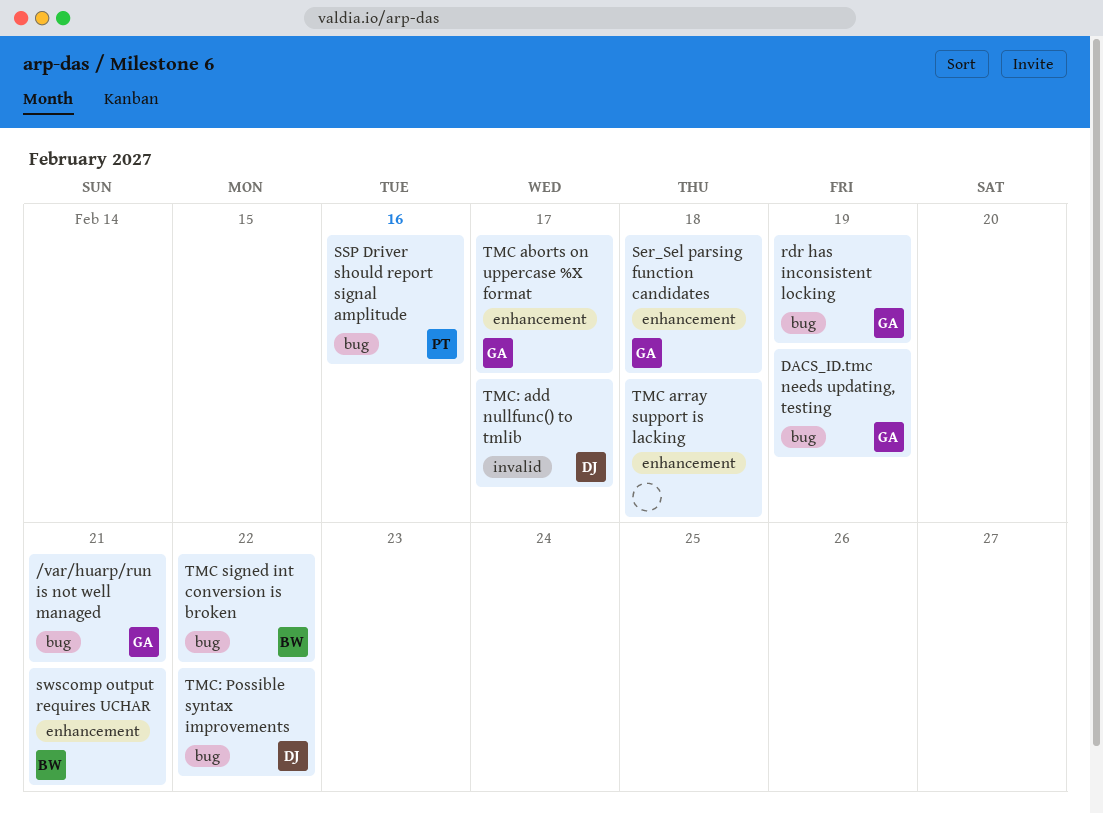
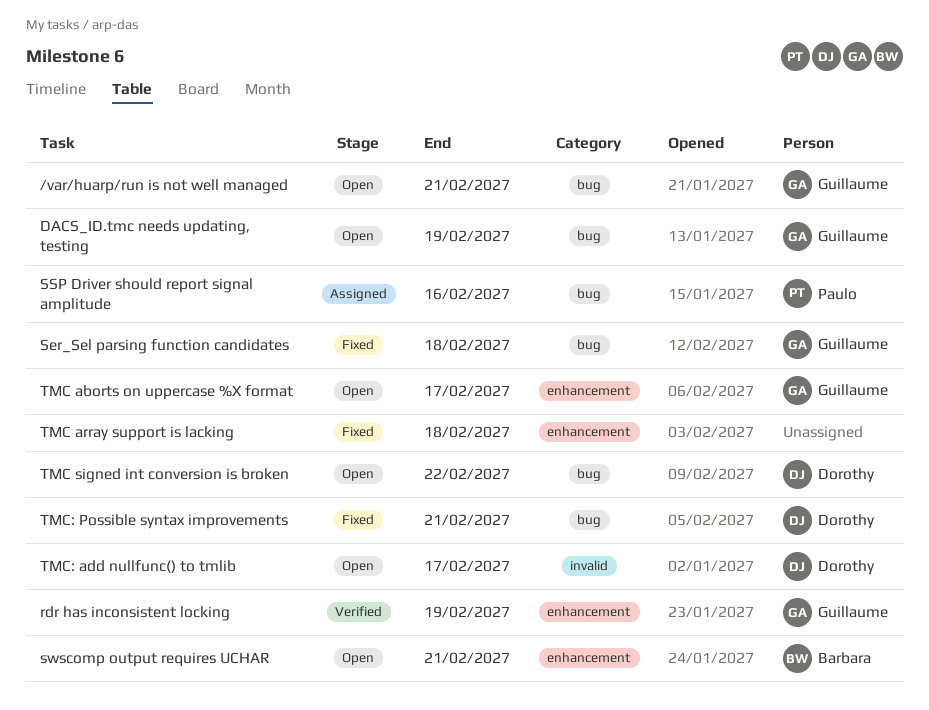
rdr has inconsistent locking, label: bug -> enhancement
Ser_Sel parsing function candidates, label: enhancement -> bug
TMC signed int conversion is broken, owner: Barbara -> Dorothy
TMC: Possible syntax improvements, due: Feb 22 -> Feb 21

